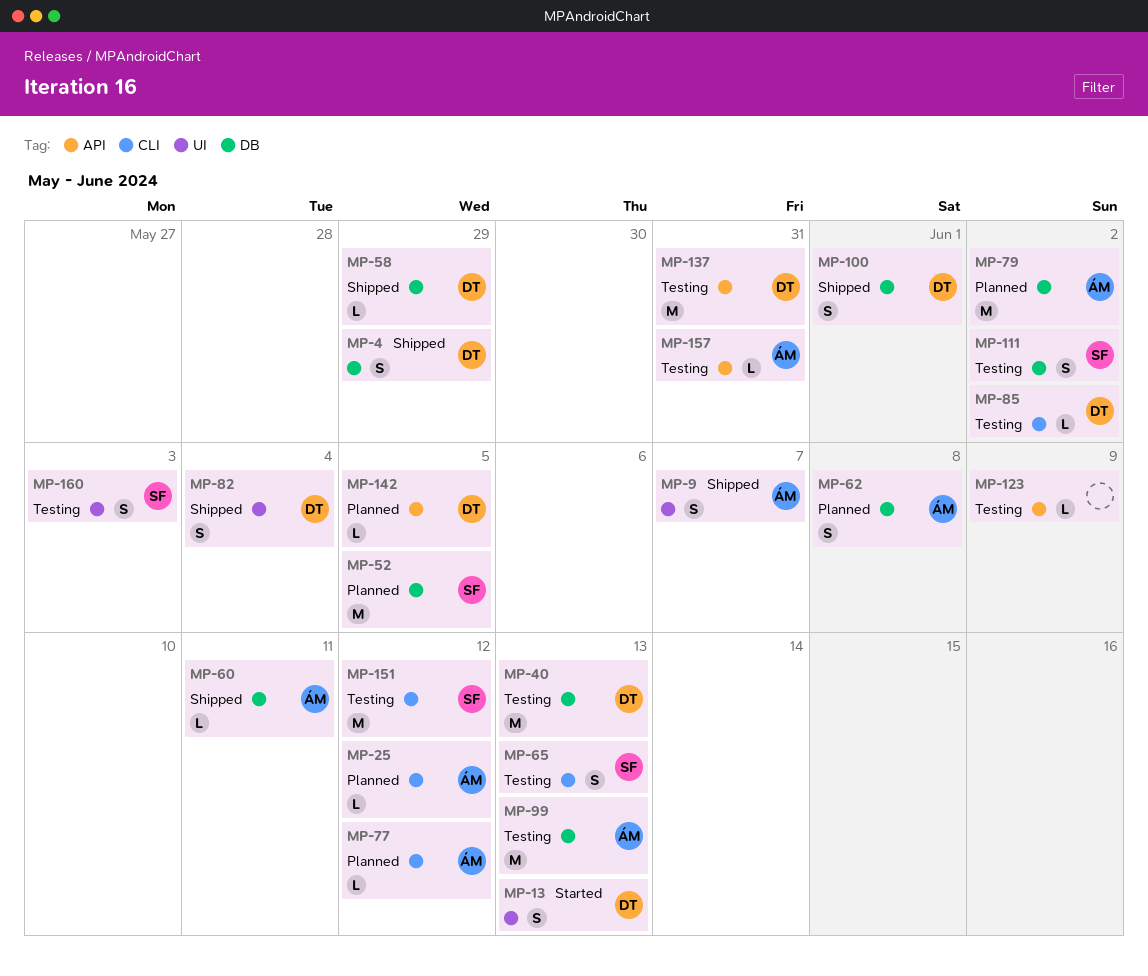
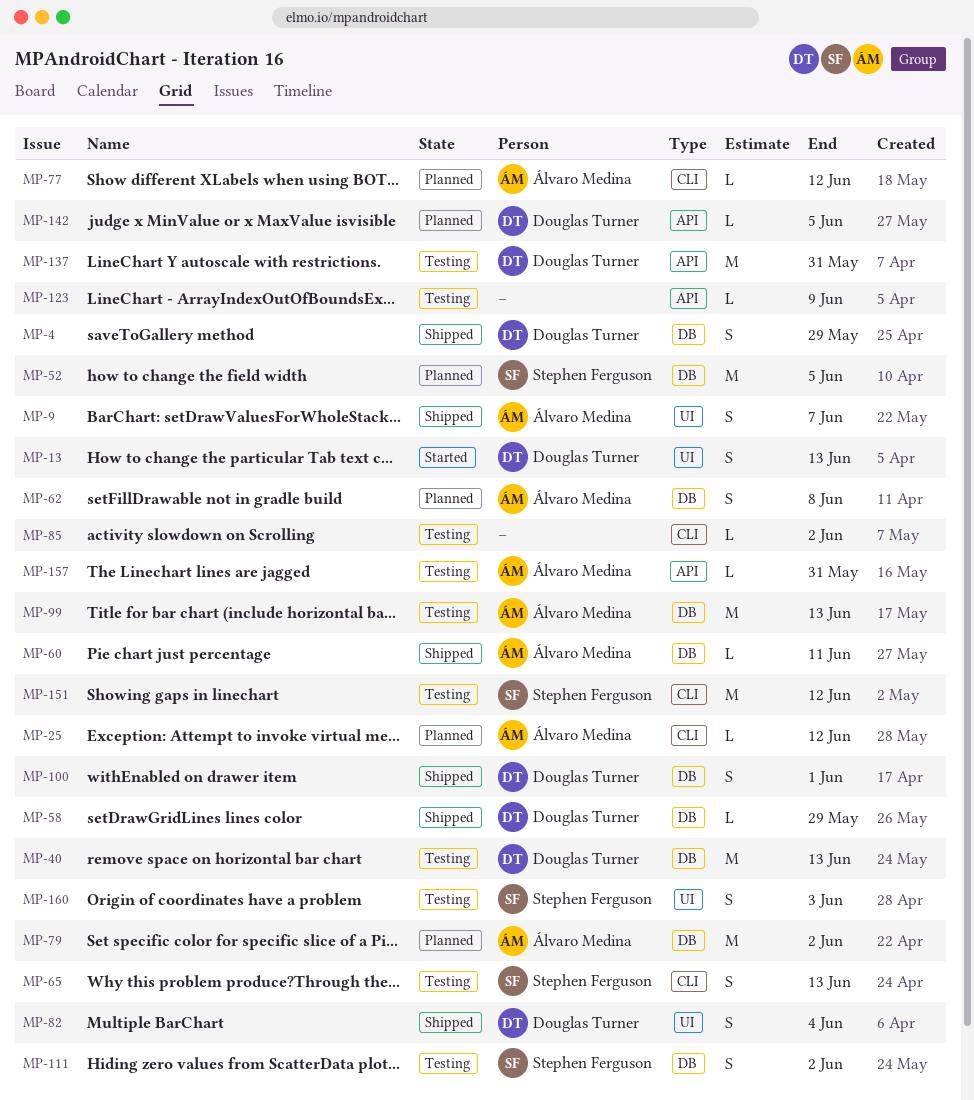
MP-85, owner: Douglas Turner -> none

